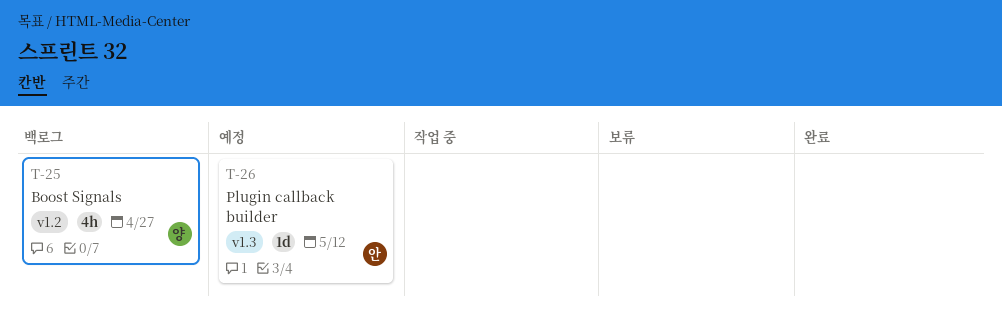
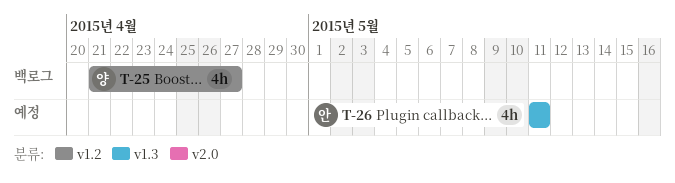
T-26, estimate: 1d -> 4h
T-26, due: May 12 -> May 11

